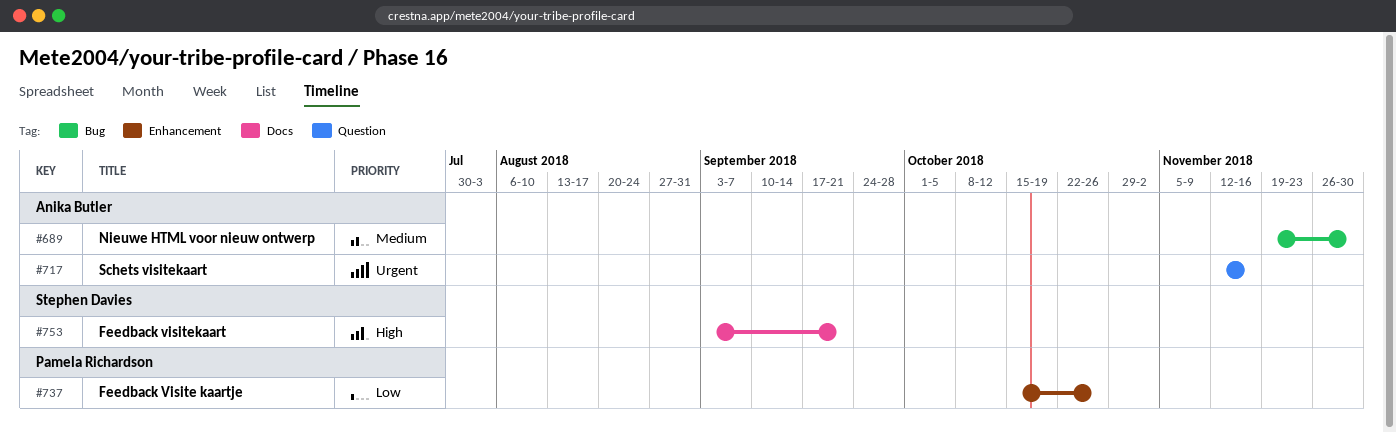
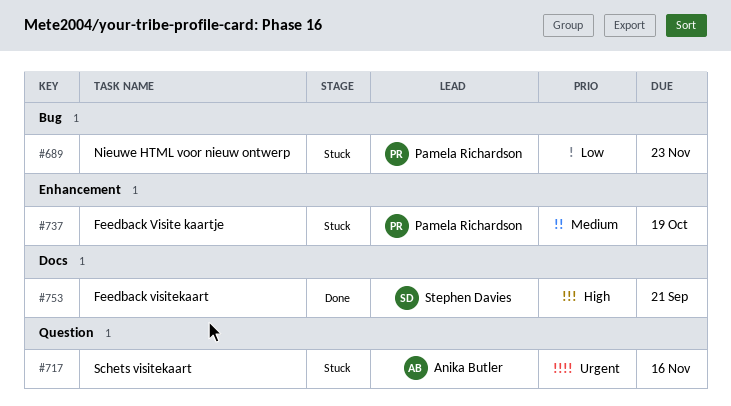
#689, owner: Anika Butler -> Pamela Richardson
#689, priority: Medium -> Low
#689, due: Nov 30 -> Nov 23
#737, priority: Low -> Medium
#737, due: Oct 26 -> Oct 19

